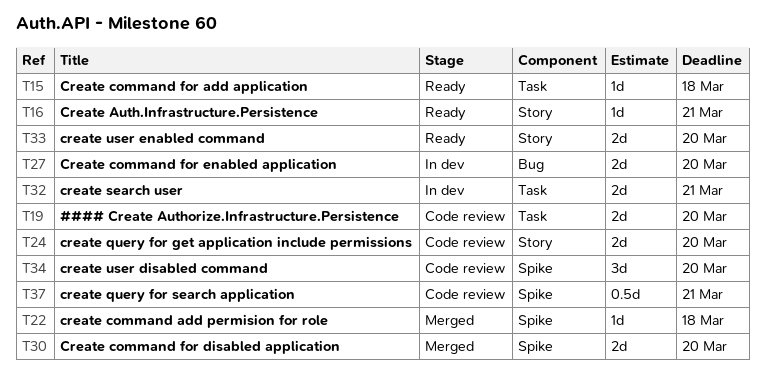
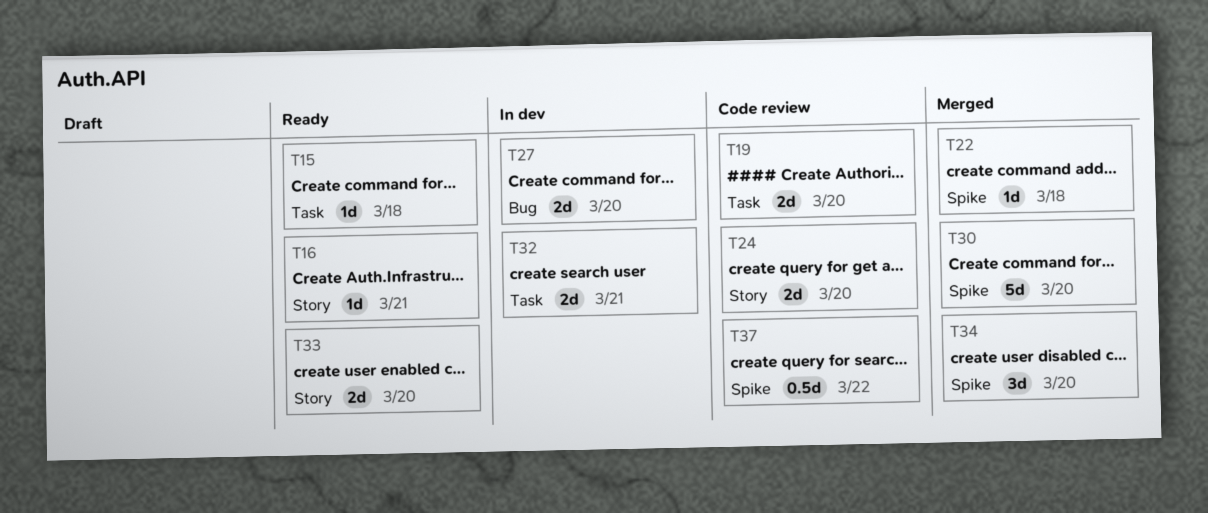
T30, estimate: 2d -> 5d
T34, status: Code review -> Merged
T37, due: Mar 21 -> Mar 22

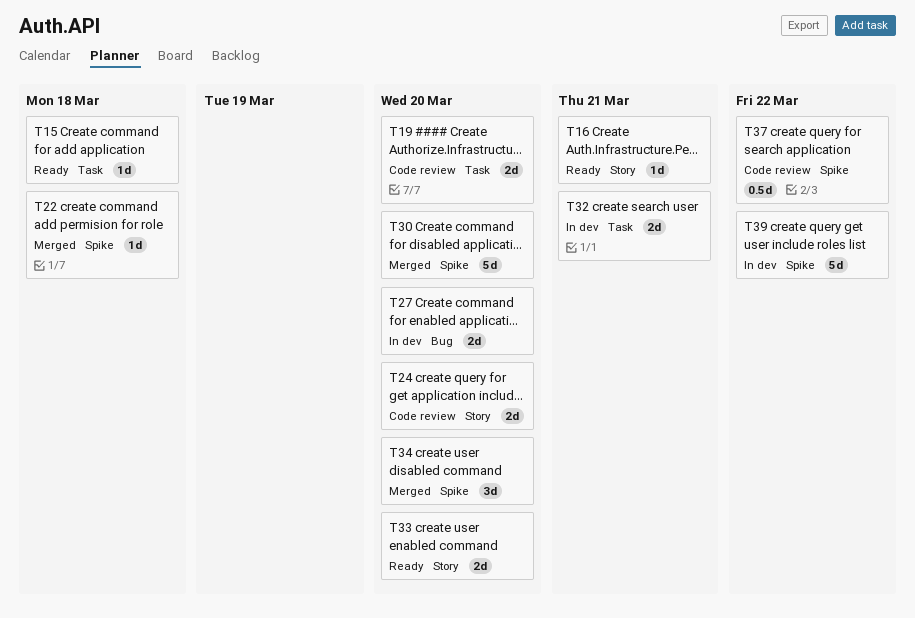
T39: none -> present

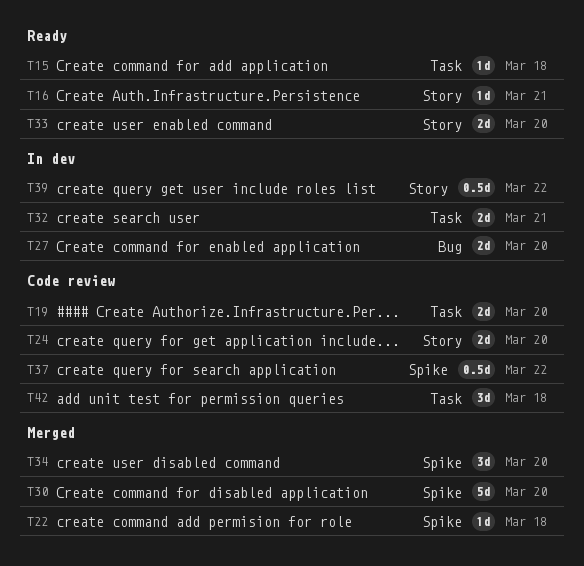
T39, label: Spike -> Story
T39, estimate: 5d -> 0.5d
T42: none -> present

